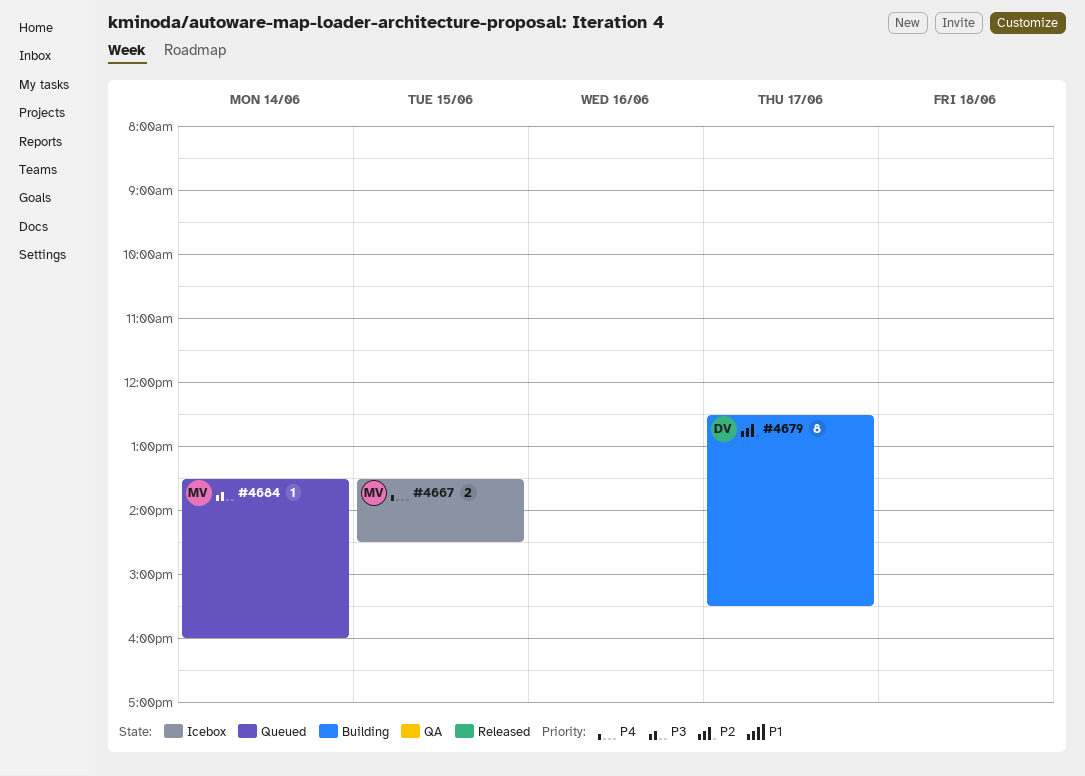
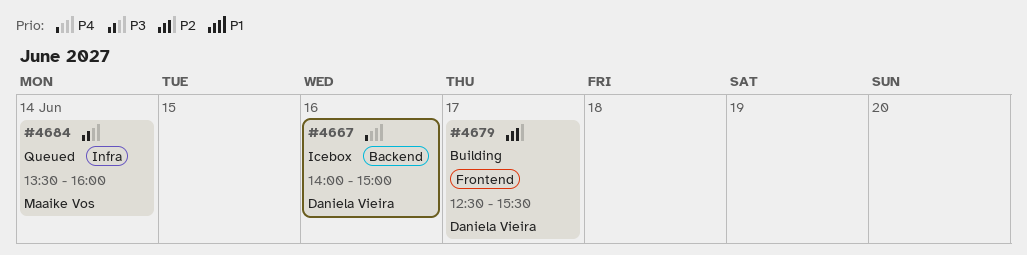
#4667, owner: Maaike Vos -> Daniela Vieira
#4667, day: Jun 15 -> Jun 16
#4667, begins: 13:30 -> 14:00
#4667, ends: 14:30 -> 15:00

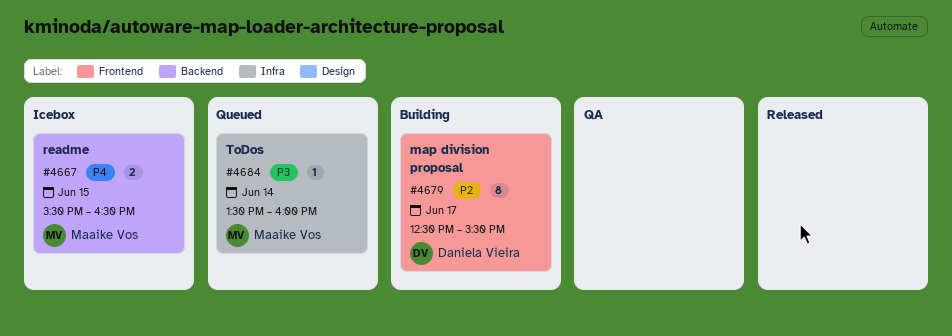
#4667, owner: Daniela Vieira -> Maaike Vos
#4667, day: Jun 16 -> Jun 15
#4667, begins: 14:00 -> 15:30
#4667, ends: 15:00 -> 16:30

